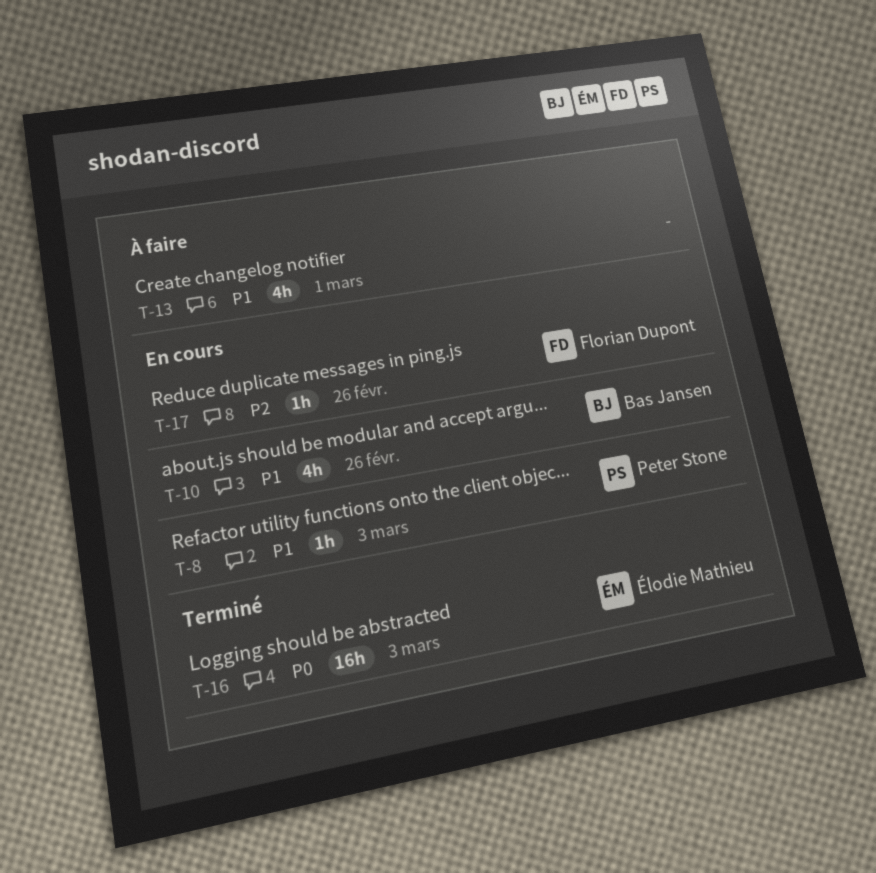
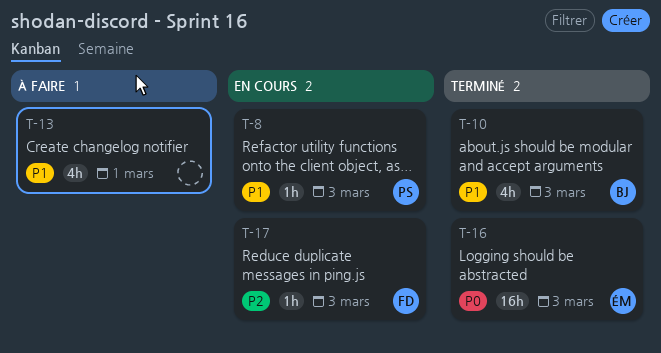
T-10, status: En cours -> Terminé
T-10, due: Feb 26 -> Mar 3
T-17, due: Feb 26 -> Mar 3

